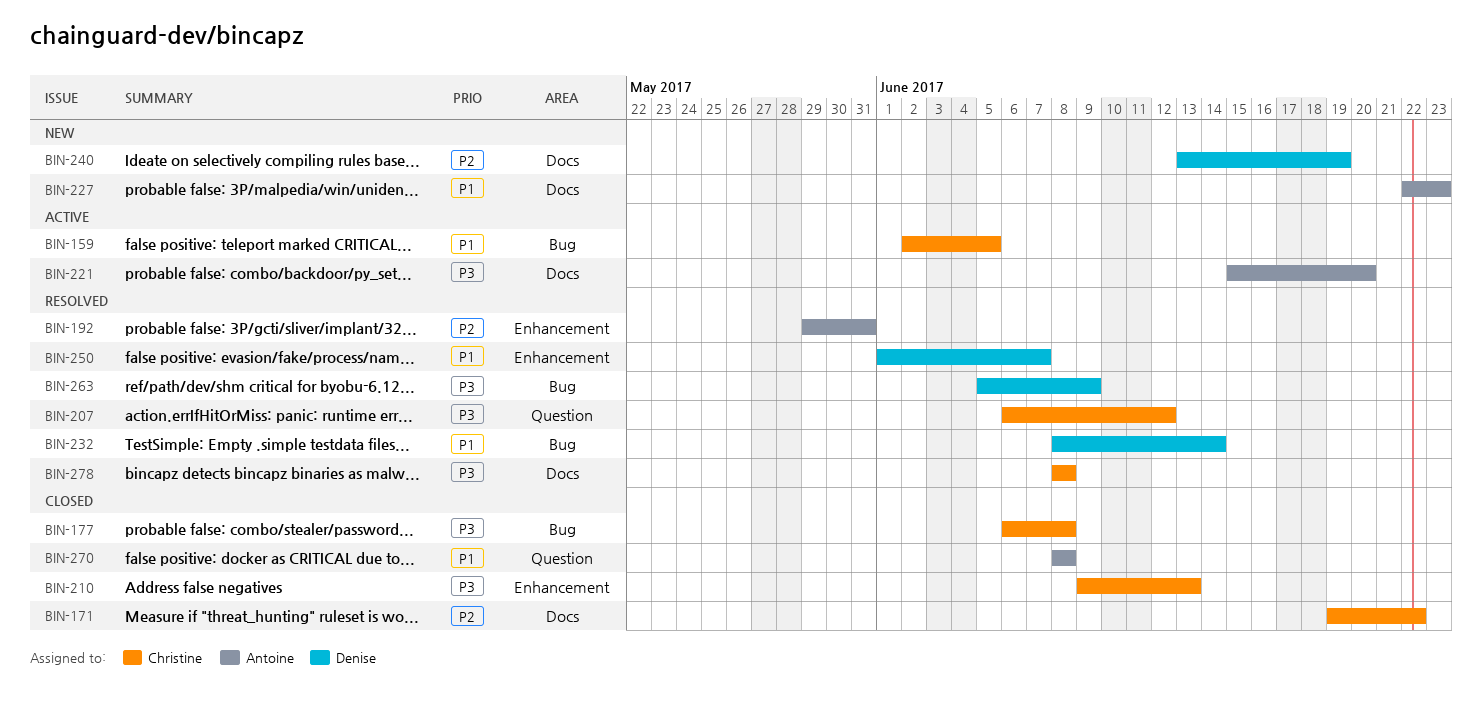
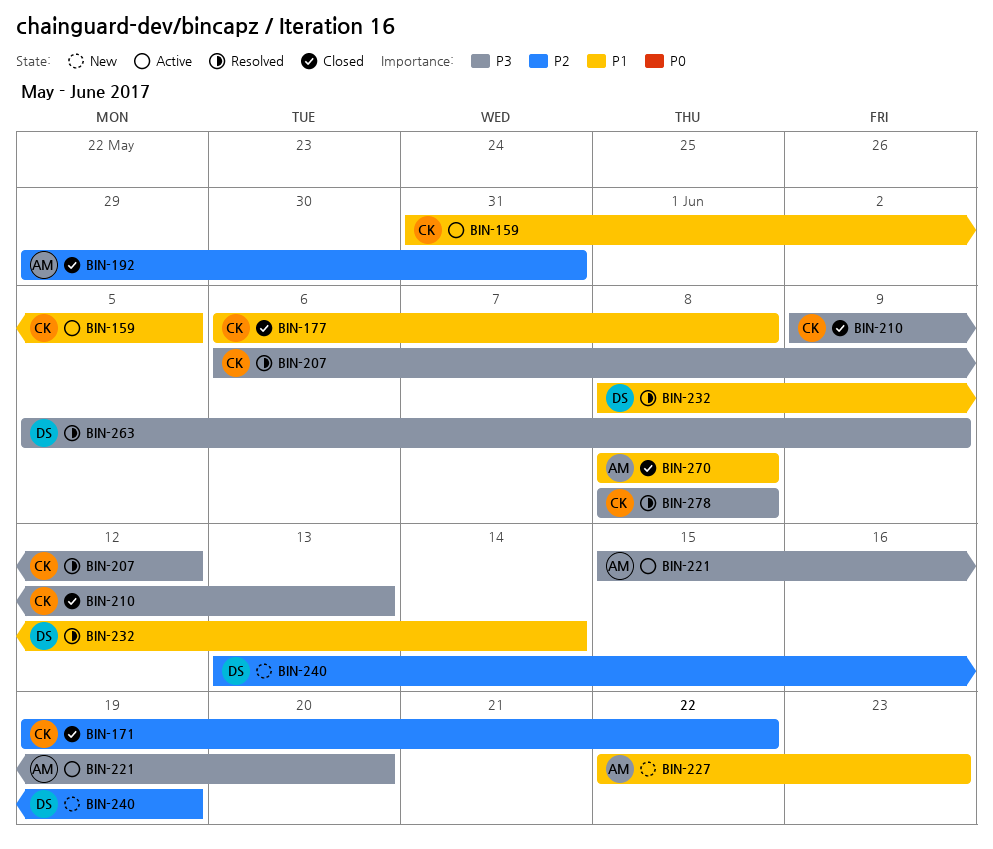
BIN-159, start: Jun 2 -> May 31
BIN-177, priority: P3 -> P1
BIN-192, status: Resolved -> Closed
BIN-250: present -> none

